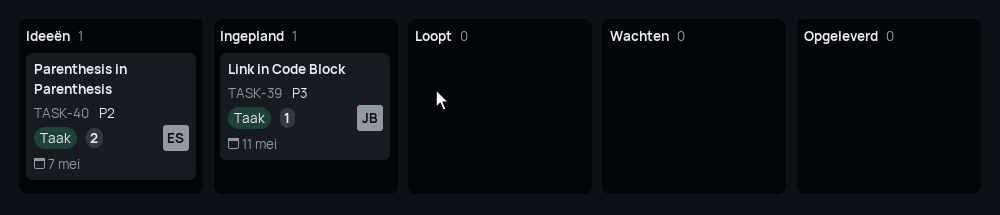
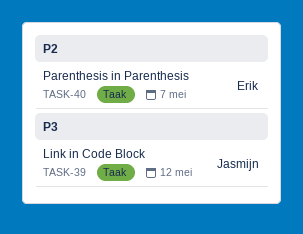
TASK-39, due: May 11 -> May 12

